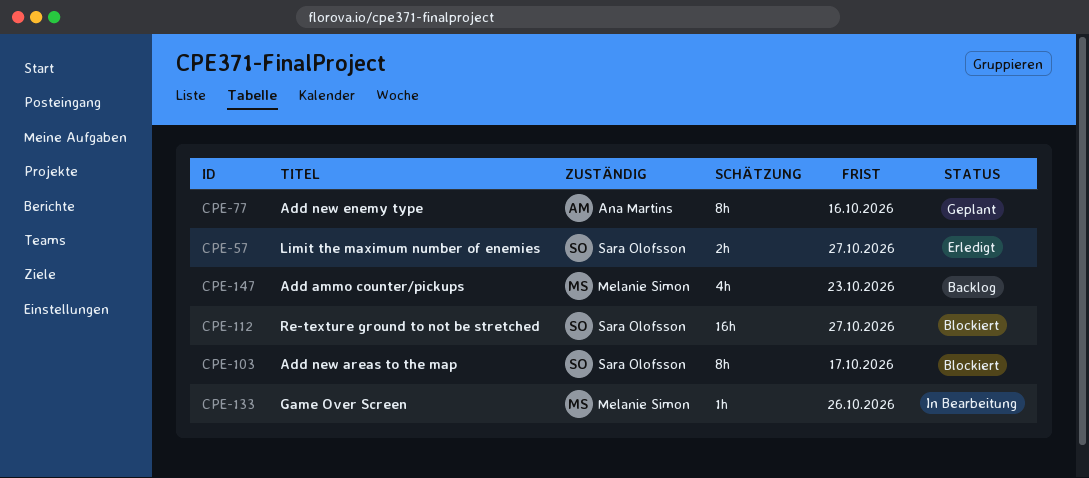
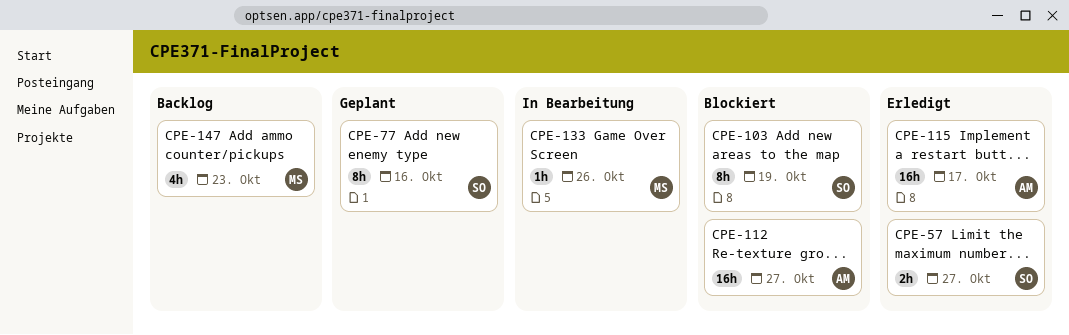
CPE-77, owner: Ana Martins -> Sara Olofsson
CPE-103, due: Oct 17 -> Oct 19
CPE-112, owner: Sara Olofsson -> Ana Martins
CPE-115: none -> present

